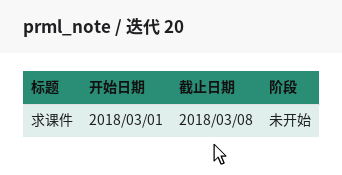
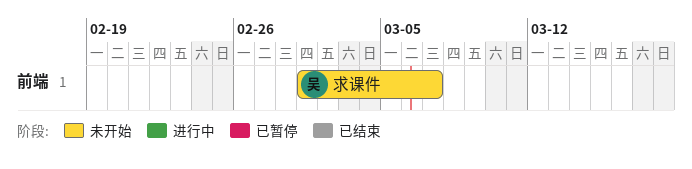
求课件, due: Mar 8 -> Mar 7

